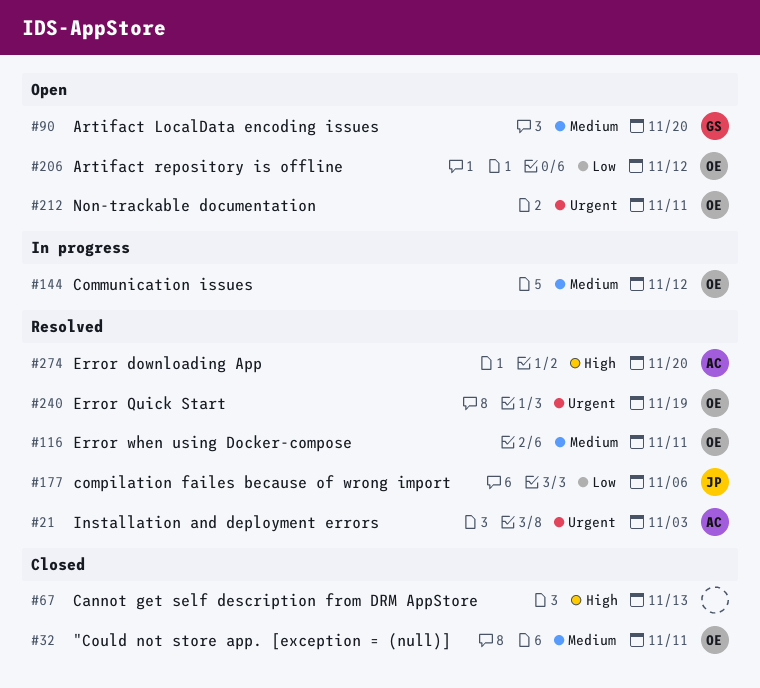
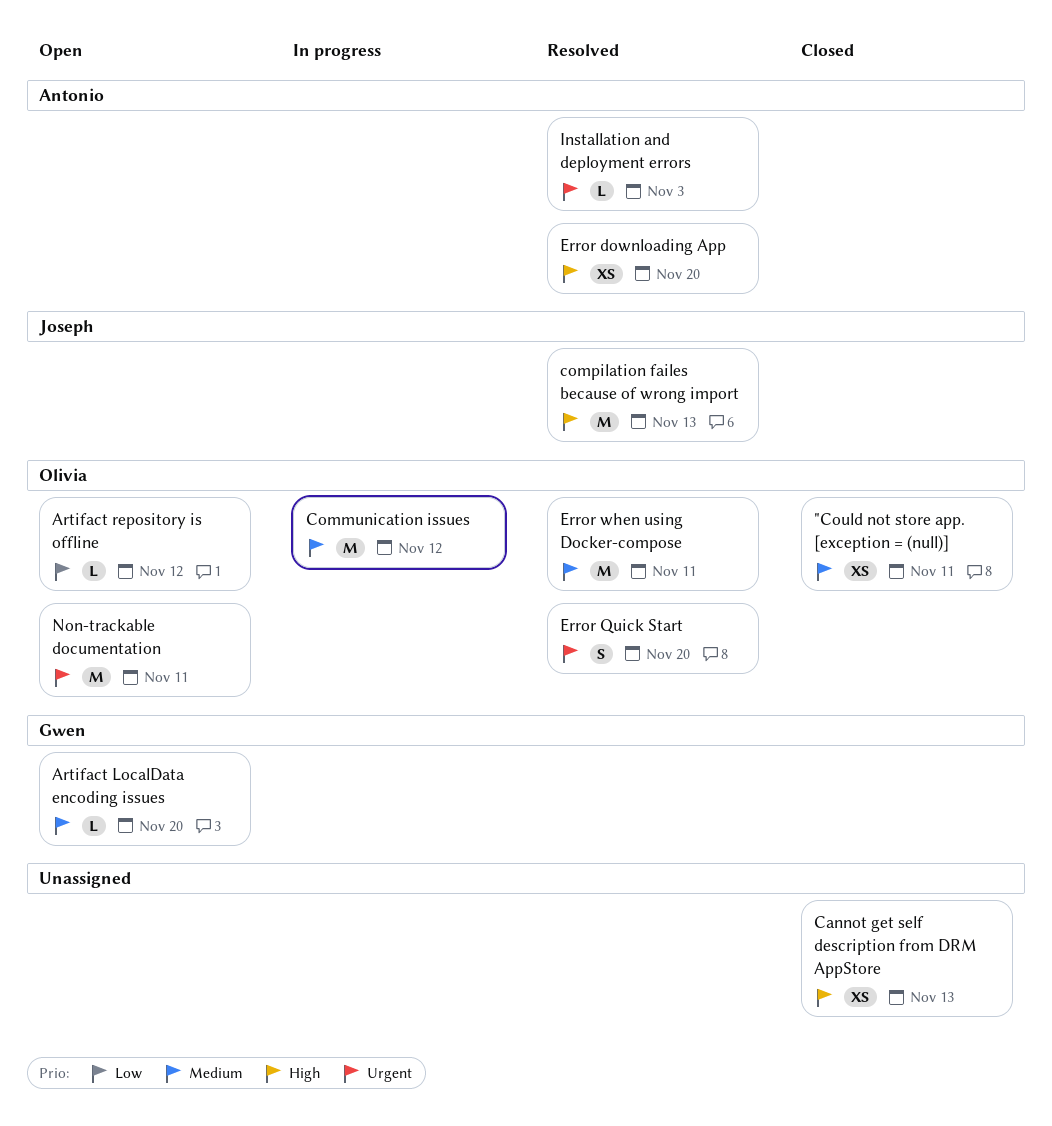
compilation failes because of wrong import, priority: Low -> High
compilation failes because of wrong import, due: Nov 6 -> Nov 13
Error Quick Start, due: Nov 19 -> Nov 20

